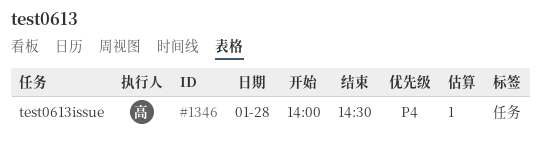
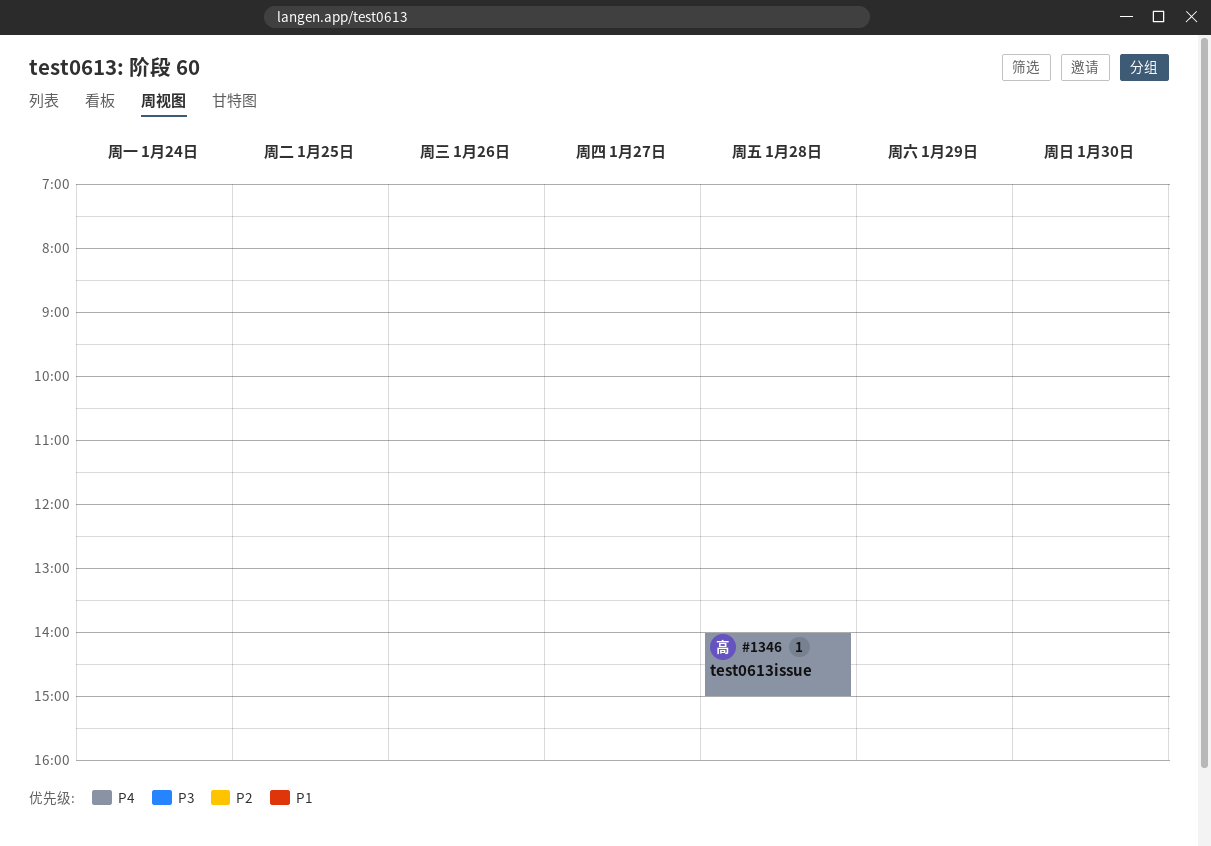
#1346, ends: 14:30 -> 15:00

